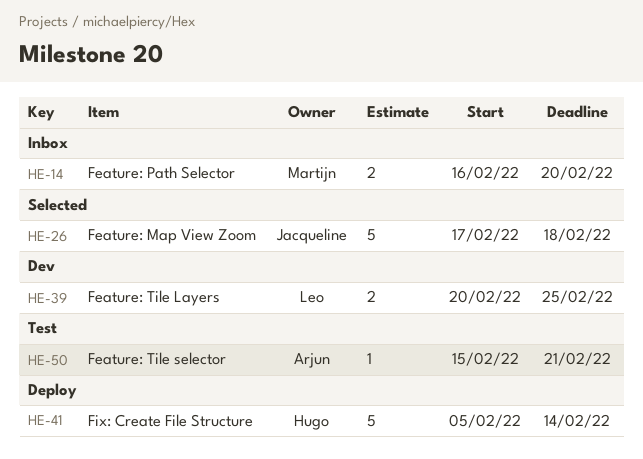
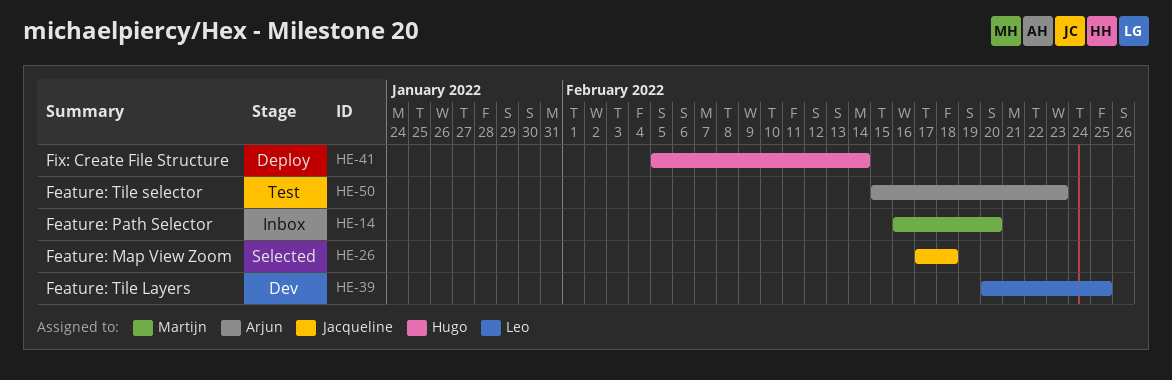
HE-50, due: Feb 21 -> Feb 23

